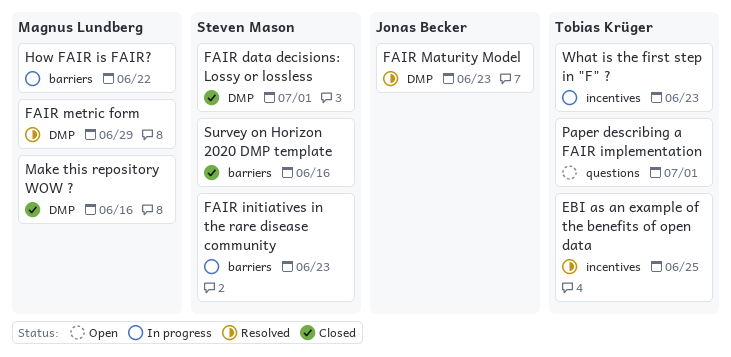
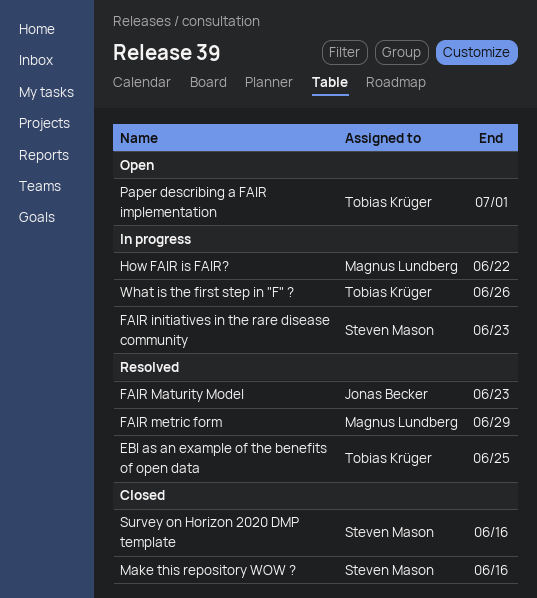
FAIR data decisions: Lossy or lossless: present -> none
Make this repository WOW ?, owner: Magnus Lundberg -> Steven Mason
What is the first step in "F" ?, due: Jun 23 -> Jun 26

